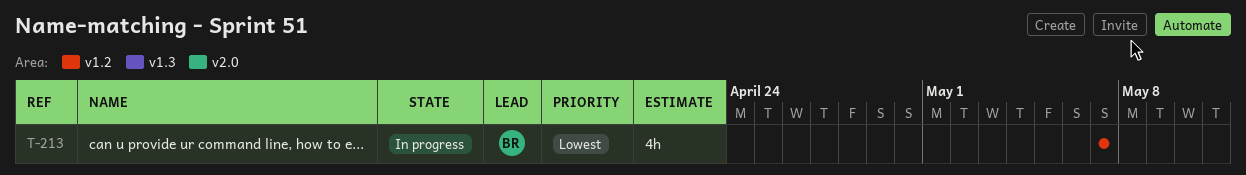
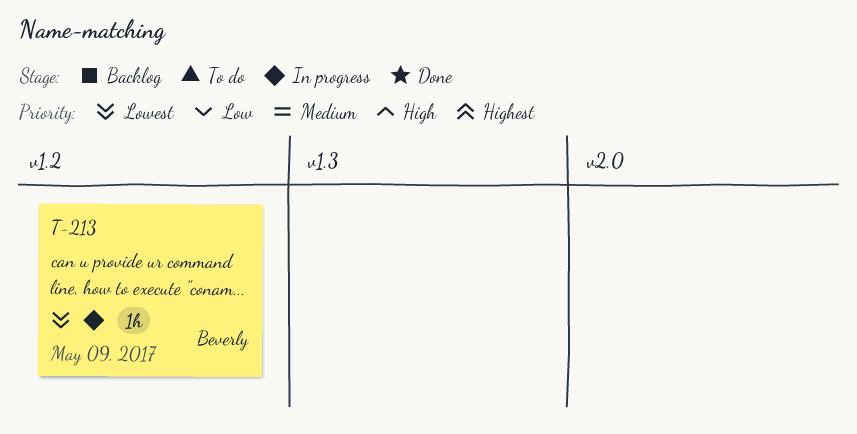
T-213, estimate: 4h -> 1h
T-213, due: May 7 -> May 9

